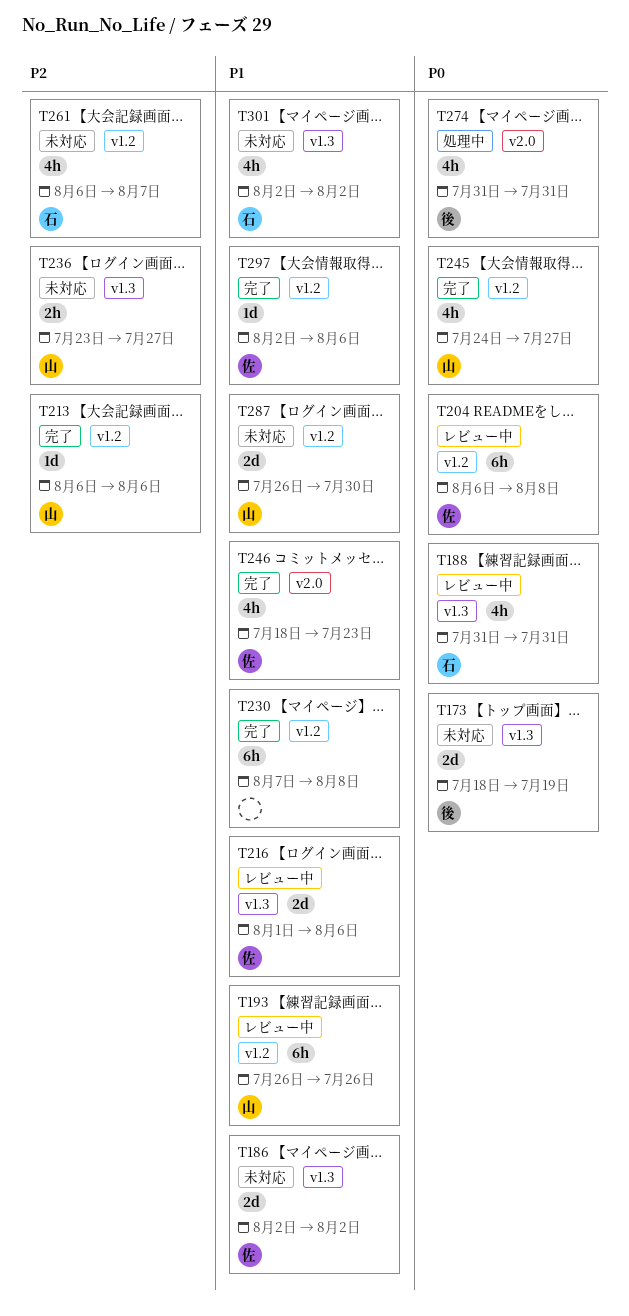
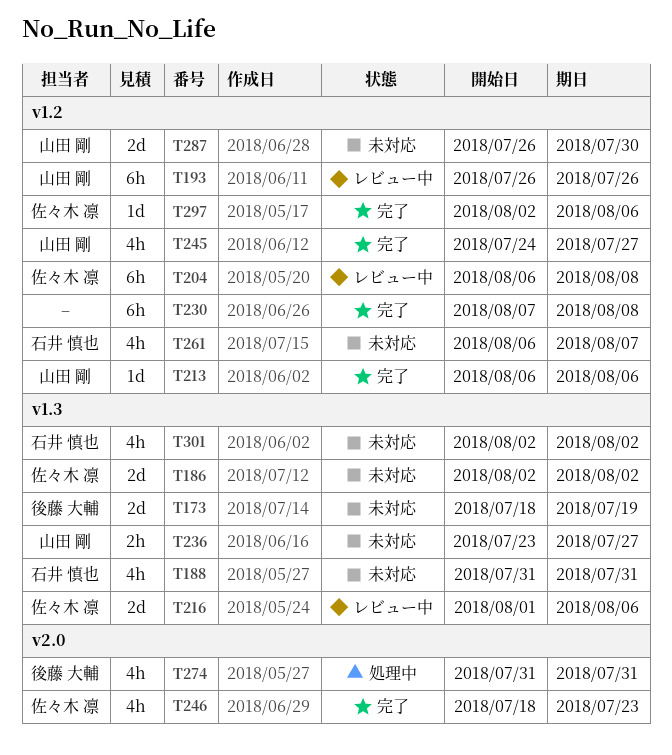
T188, status: レビュー中 -> 未対応

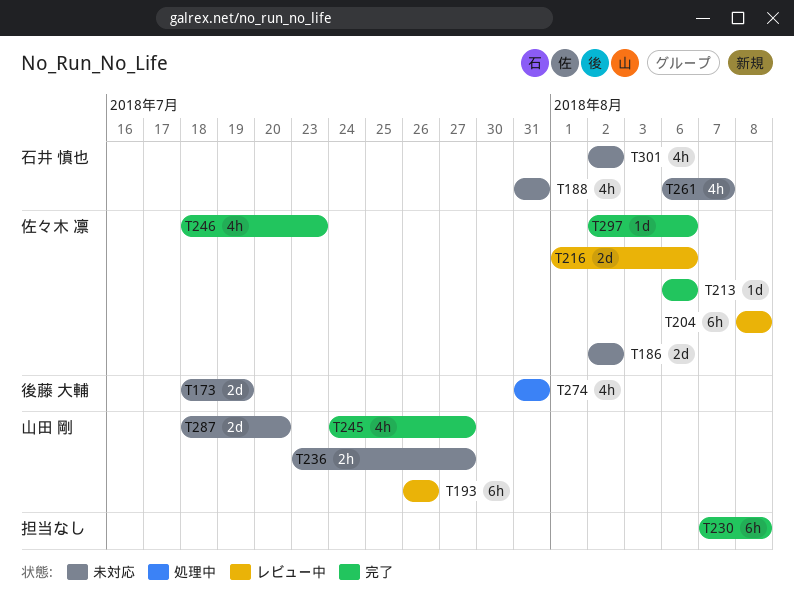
T204, start: Aug 6 -> Aug 8
T213, owner: 山田 剛 -> 佐々木 凛
T287, start: Jul 26 -> Jul 18
T287, due: Jul 30 -> Jul 20

